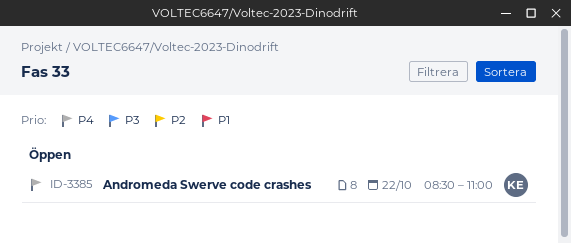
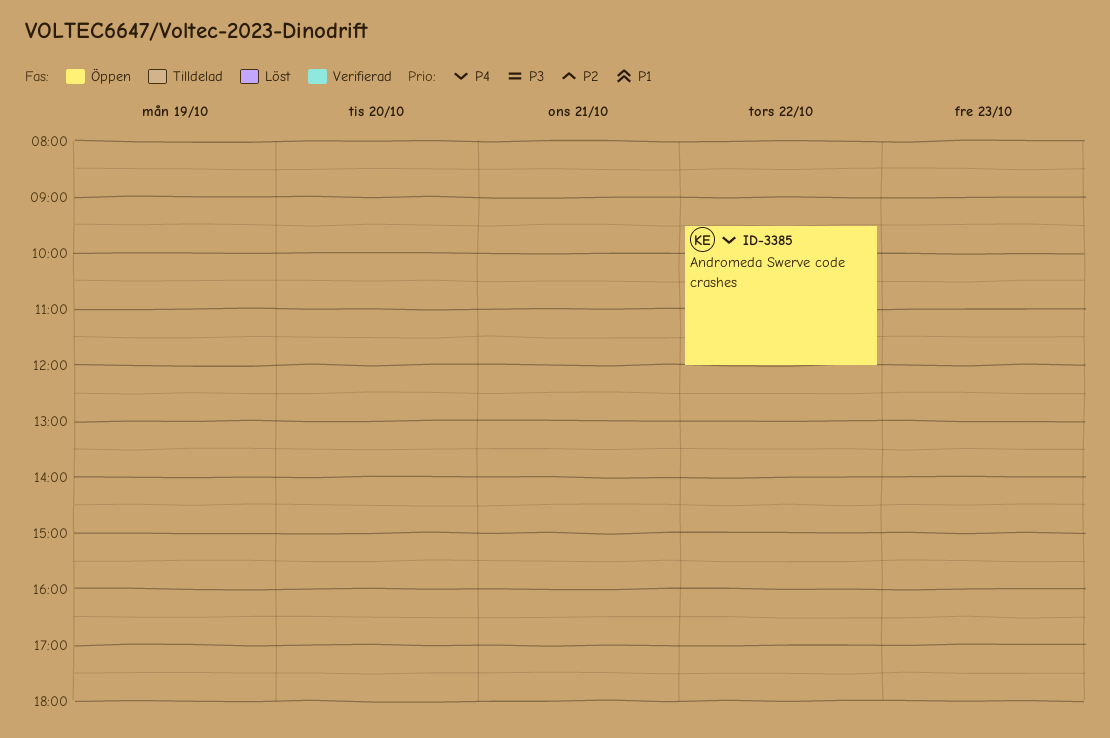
ID-3385, begins: 08:30 -> 09:30
ID-3385, ends: 11:00 -> 12:00

